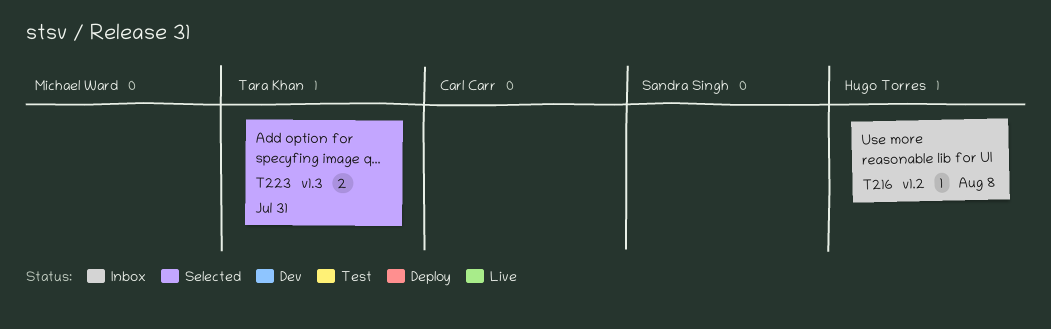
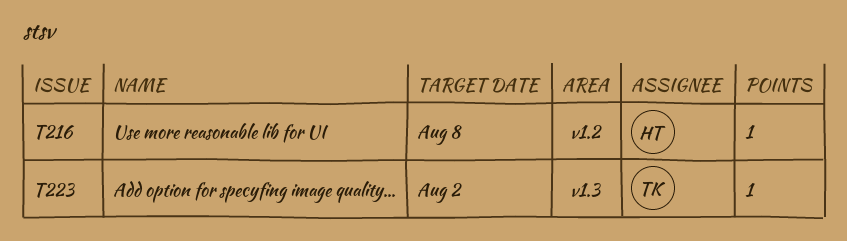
T223, estimate: 2 -> 1
T223, due: Jul 31 -> Aug 2

